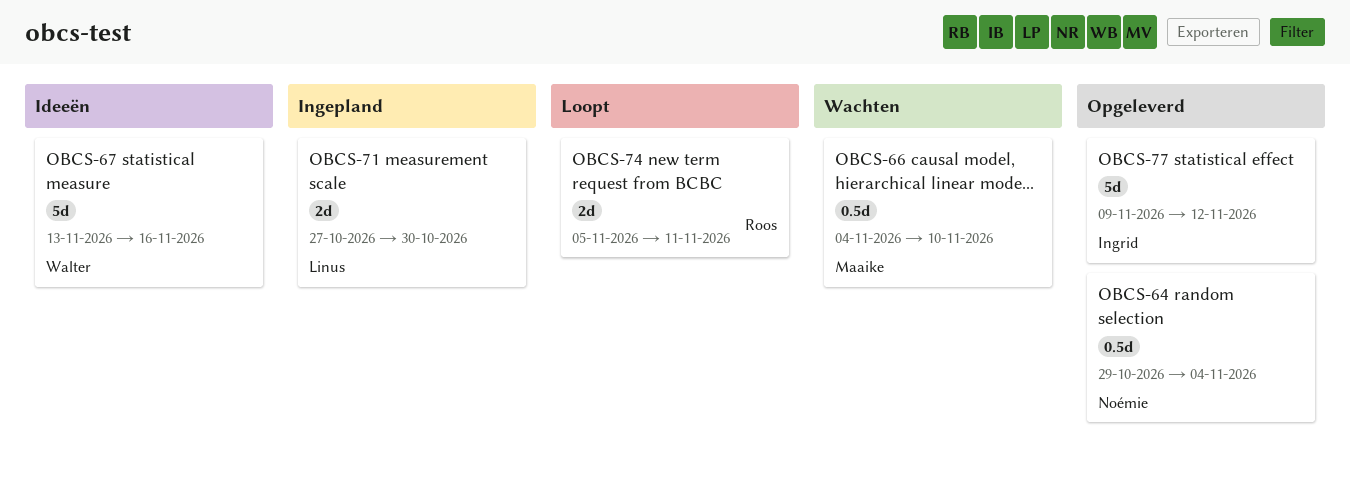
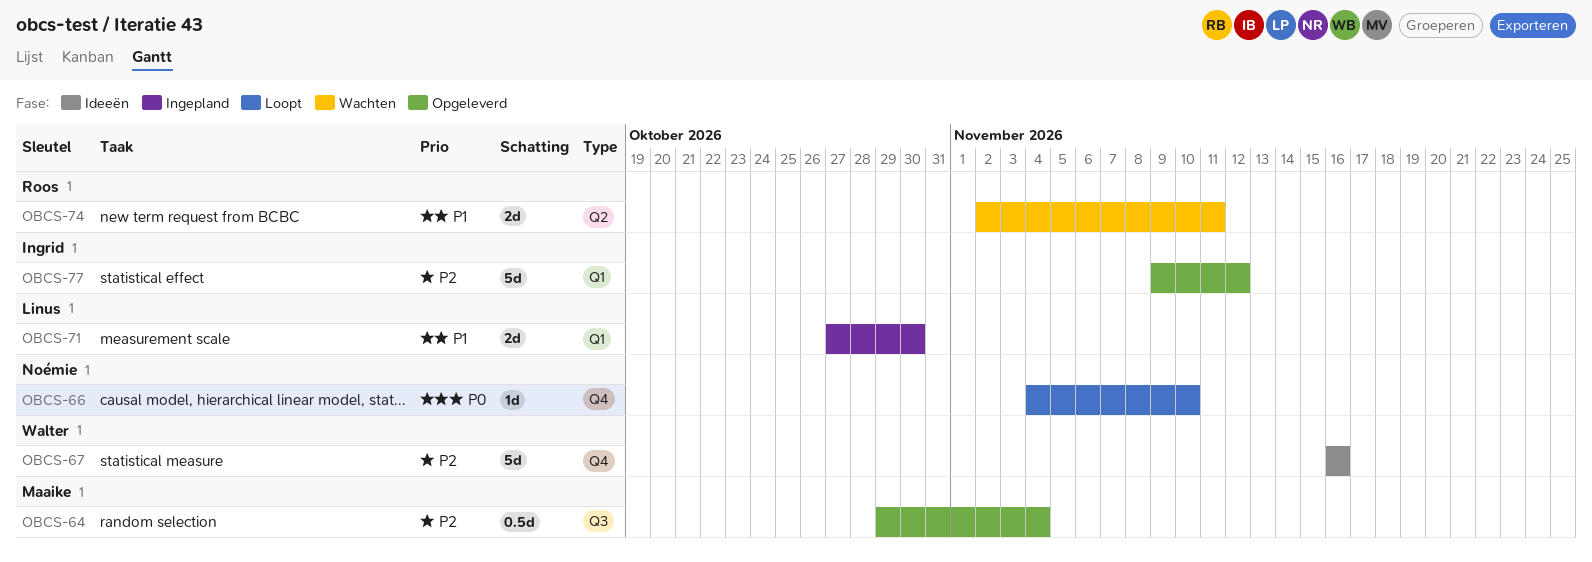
OBCS-64, owner: Noémie -> Maaike
OBCS-66, status: Wachten -> Loopt
OBCS-66, owner: Maaike -> Noémie
OBCS-66, estimate: 0.5d -> 1d
OBCS-67, start: Nov 13 -> Nov 16
OBCS-74, status: Loopt -> Wachten
OBCS-74, start: Nov 5 -> Nov 2

